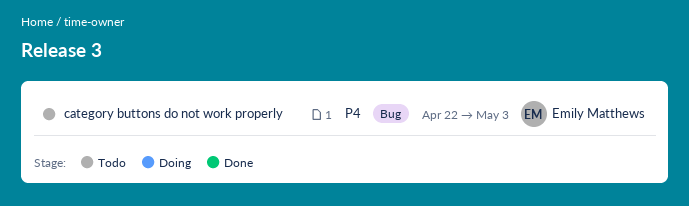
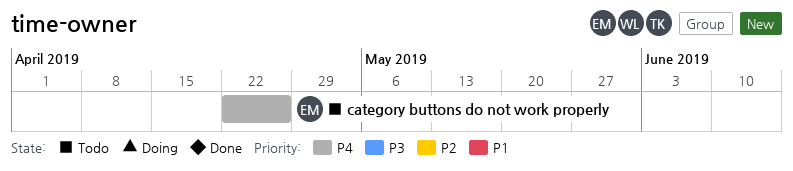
category buttons do not work properly, due: May 3 -> Apr 26

